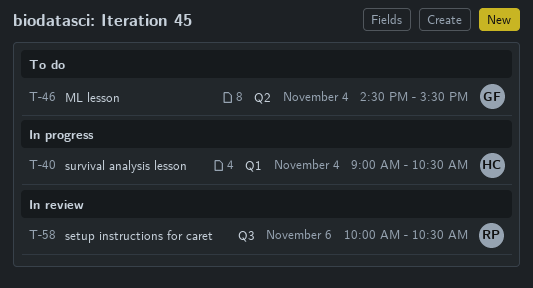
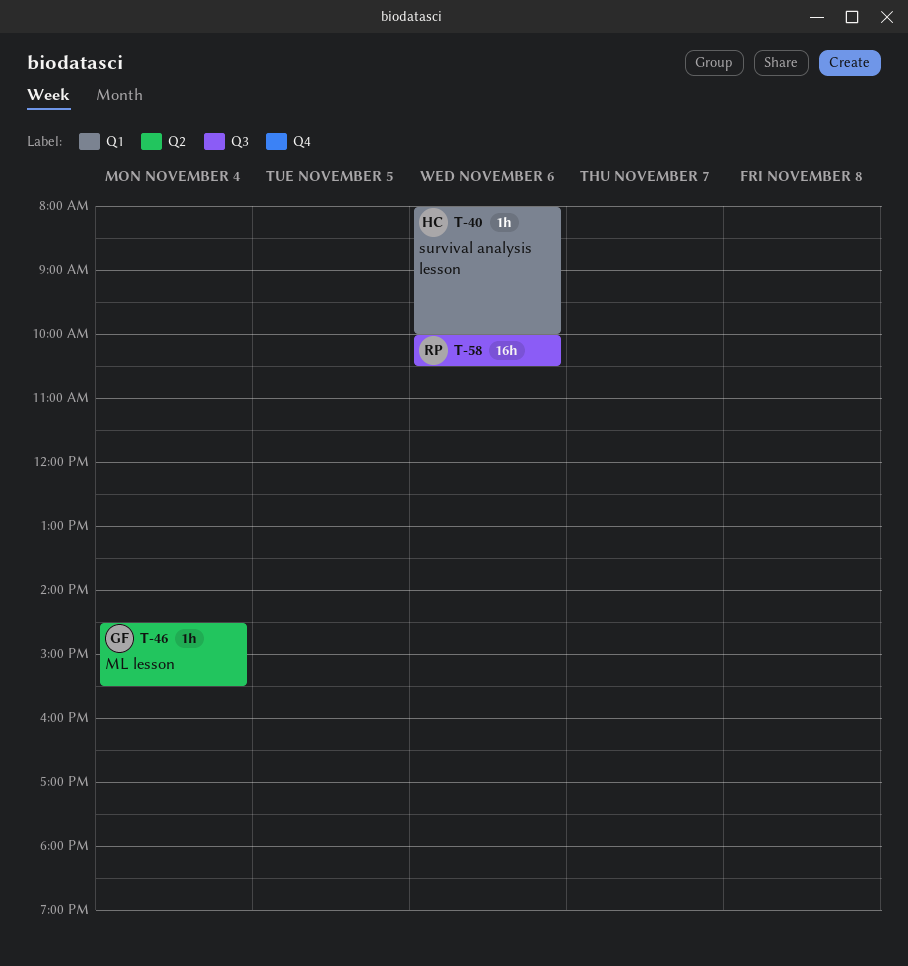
T-40, day: Nov 4 -> Nov 6
T-40, begins: 09:00 -> 08:00
T-40, ends: 10:30 -> 10:00

